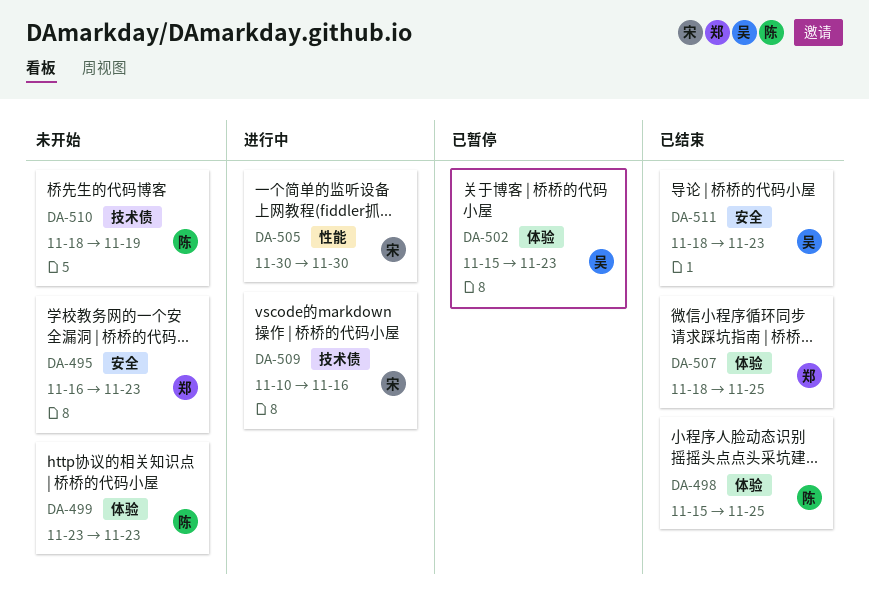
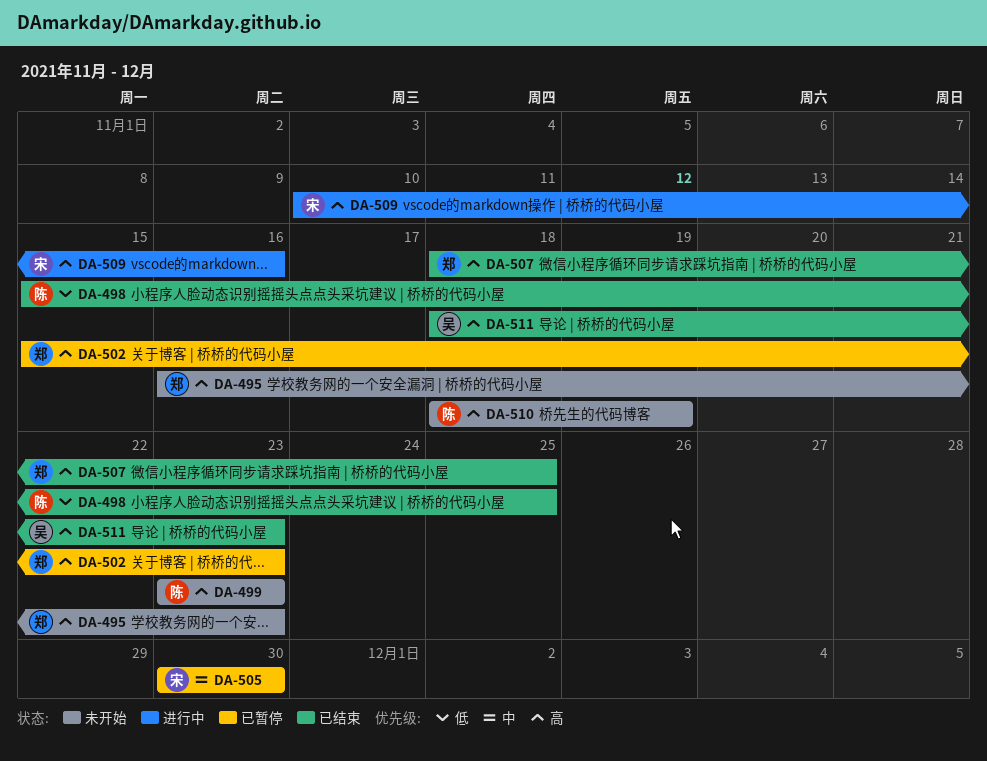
DA-502, owner: 吴 -> 郑
DA-505, status: 进行中 -> 已暂停

